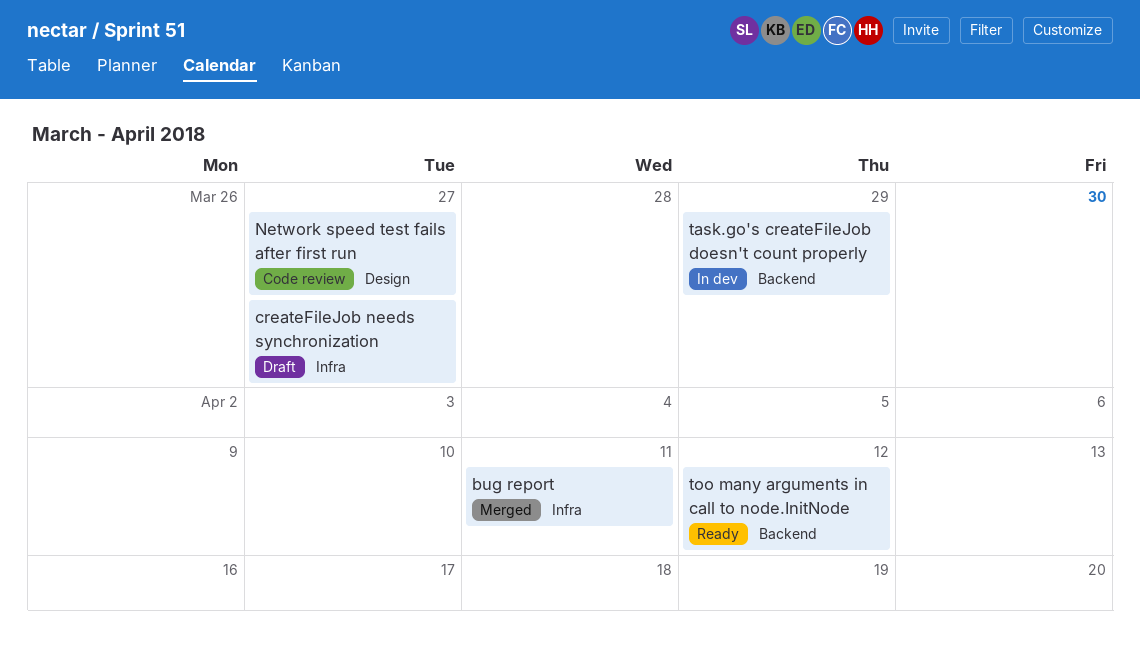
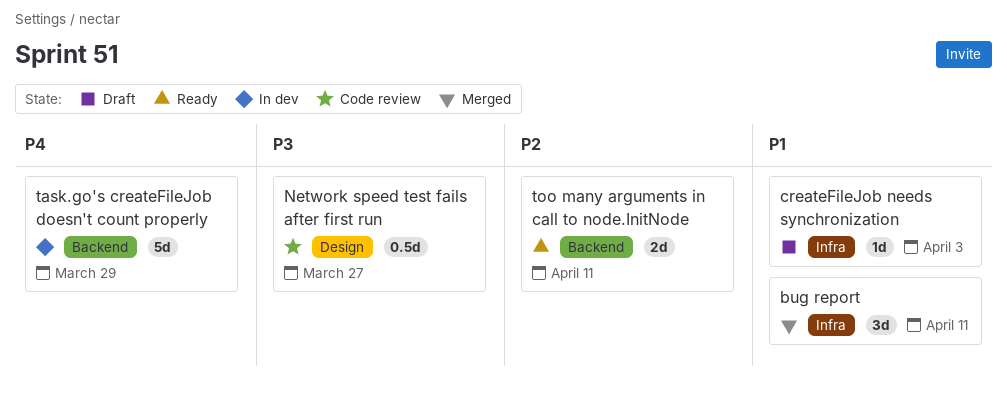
createFileJob needs synchronization, due: Mar 27 -> Apr 3
too many arguments in call to node.InitNode, due: Apr 12 -> Apr 11

